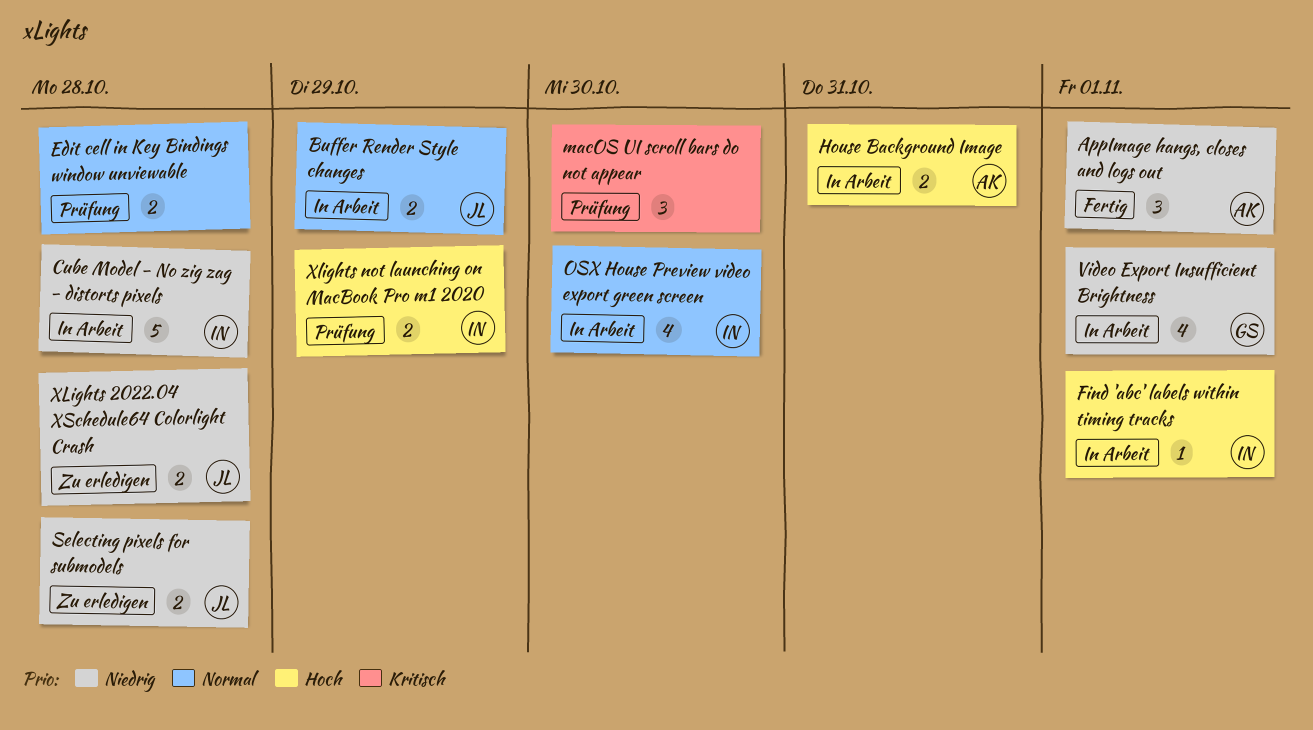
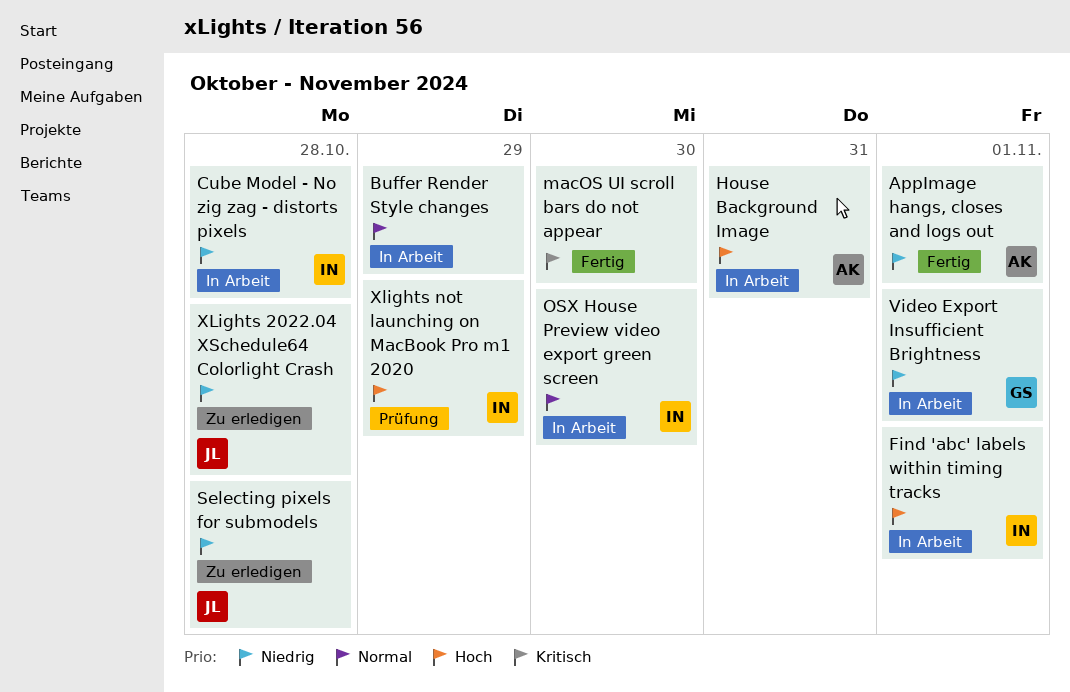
Buffer Render Style changes, owner: JL -> none
Edit cell in Key Bindings window unviewable: present -> none
macOS UI scroll bars do not appear, status: Prüfung -> Fertig

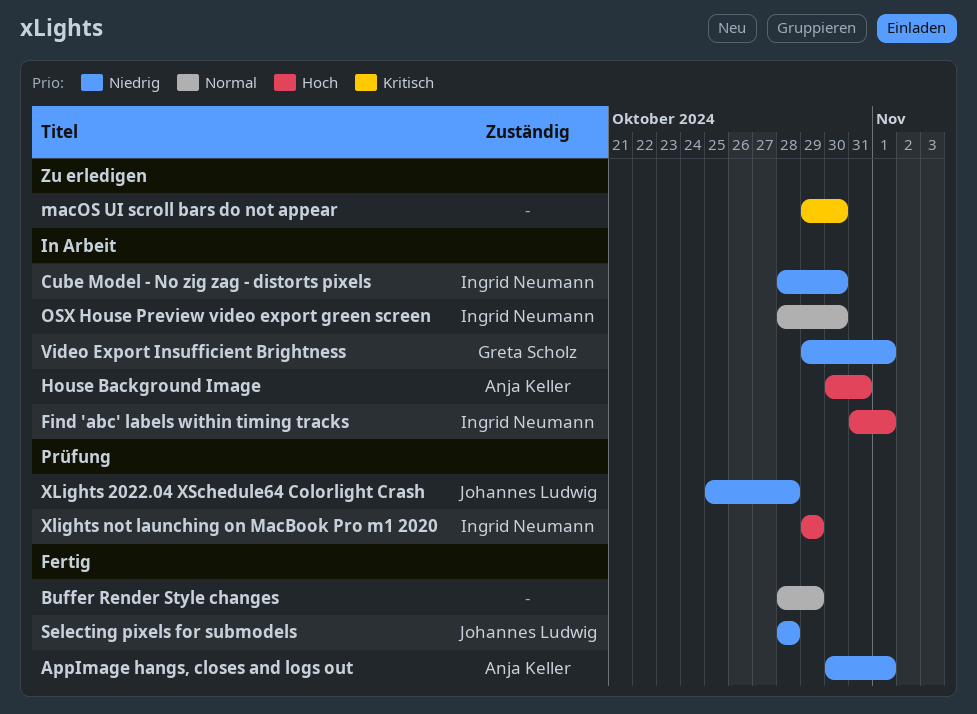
Buffer Render Style changes, status: In Arbeit -> Fertig
Cube Model - No zig zag - distorts pixels, due: Oct 28 -> Oct 30
macOS UI scroll bars do not appear, status: Fertig -> Zu erledigen
Selecting pixels for submodels, status: Zu erledigen -> Fertig
XLights 2022.04 XSchedule64 Colorlight Crash, status: Zu erledigen -> Prüfung

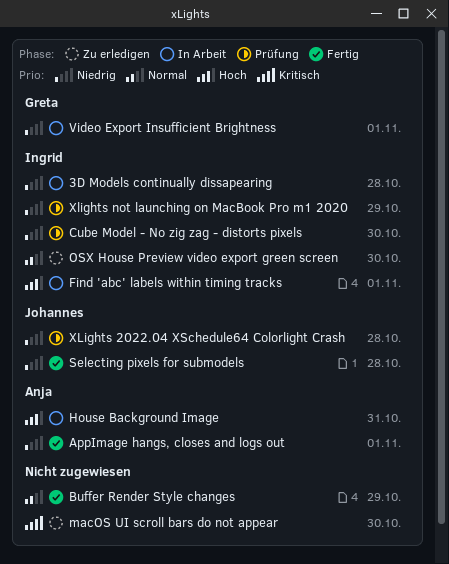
3D Models continually dissapearing: none -> present
Cube Model - No zig zag - distorts pixels, status: In Arbeit -> Prüfung
OSX House Preview video export green screen, status: In Arbeit -> Zu erledigen
Xlights not launching on MacBook Pro m1 2020, priority: Hoch -> Niedrig

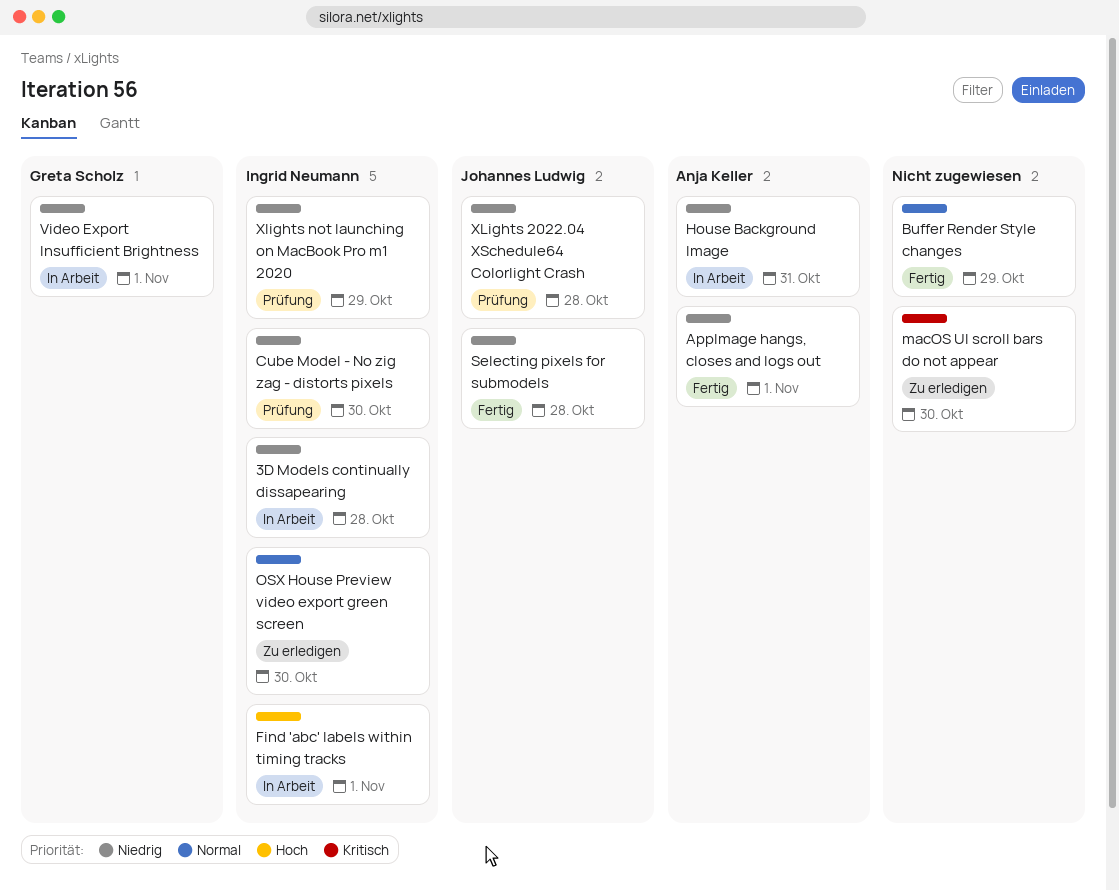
House Background Image, priority: Hoch -> Niedrig

